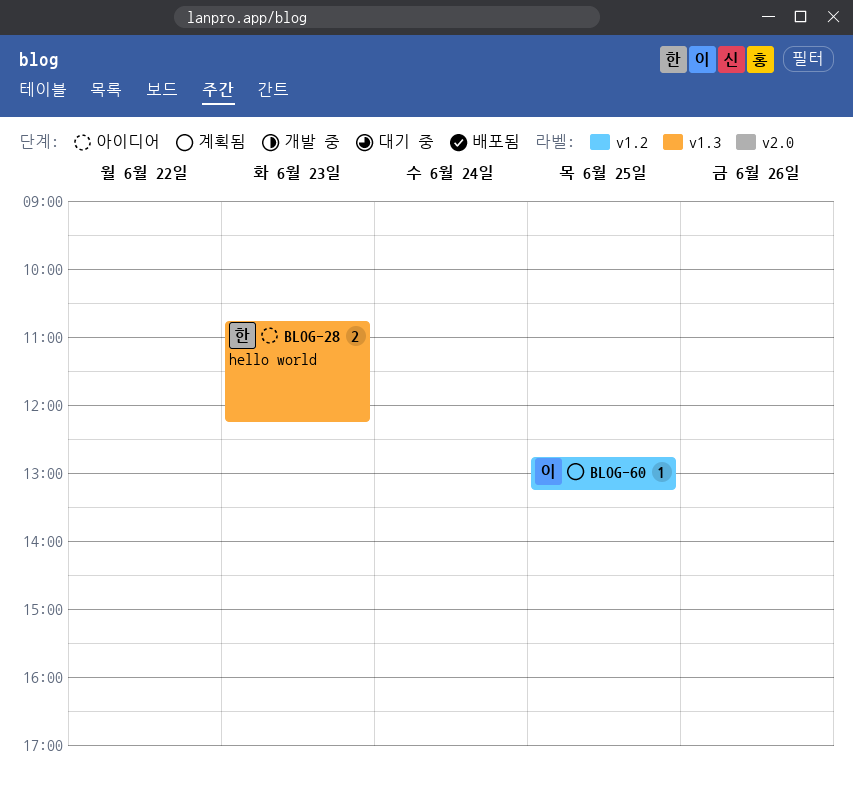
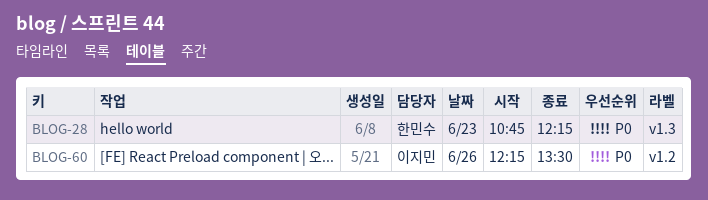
BLOG-60, day: Jun 25 -> Jun 26
BLOG-60, begins: 12:45 -> 12:15
BLOG-60, ends: 13:15 -> 13:30

